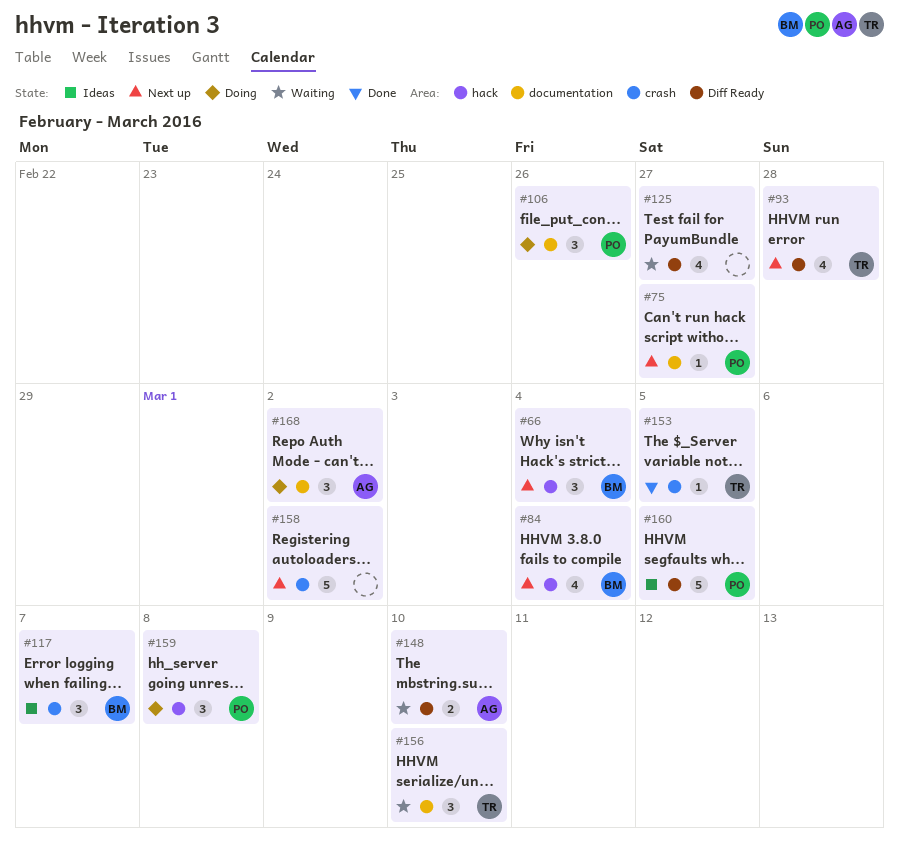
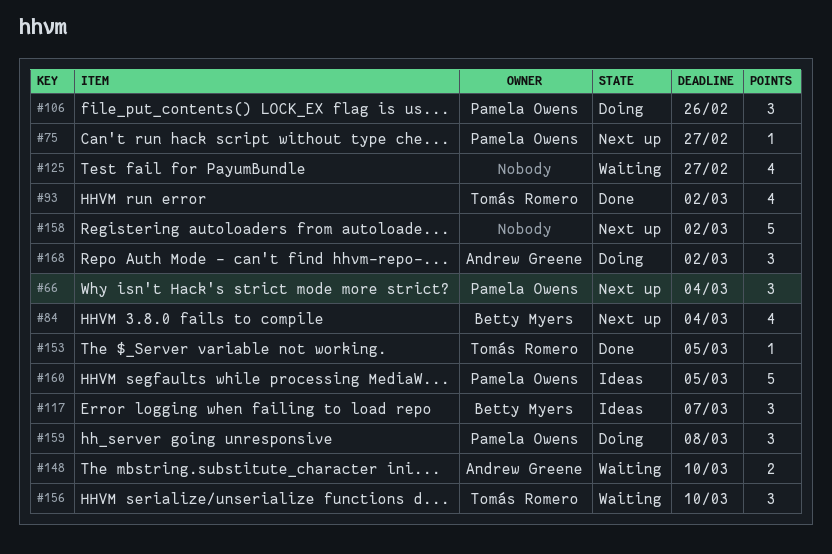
#66, owner: Betty Myers -> Pamela Owens
#93, status: Next up -> Done
#93, due: Feb 28 -> Mar 2

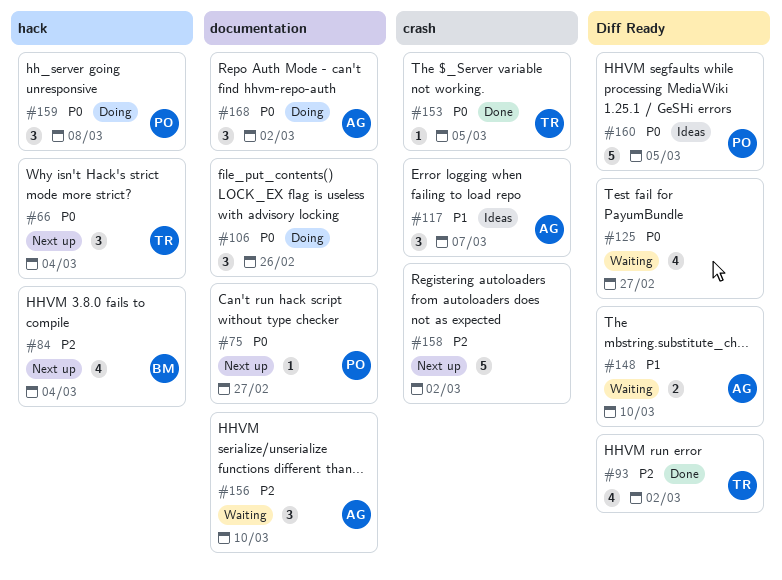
#66, owner: Pamela Owens -> Tomás Romero
#106, owner: Pamela Owens -> none
#117, owner: Betty Myers -> Andrew Greene
#156, owner: Tomás Romero -> Andrew Greene

